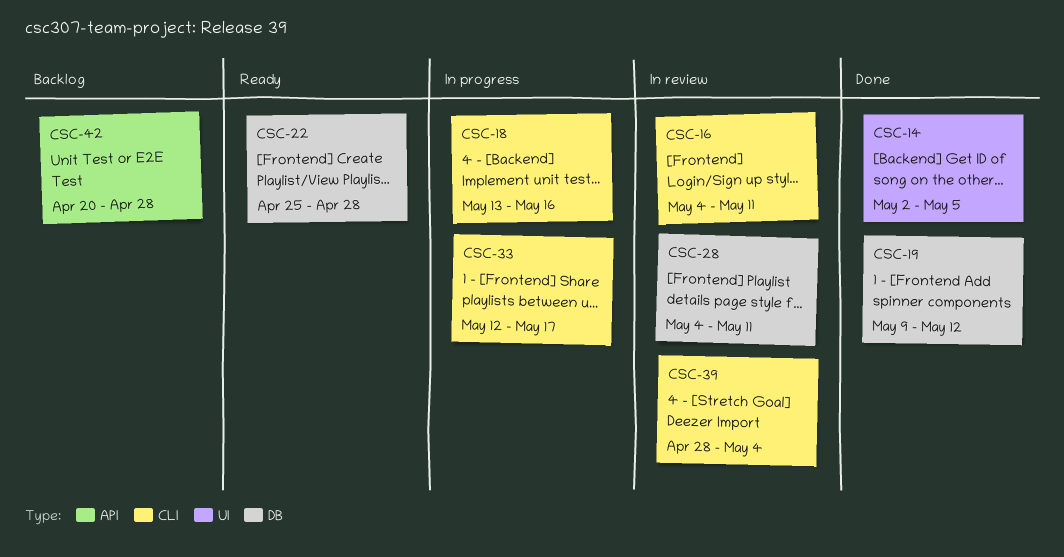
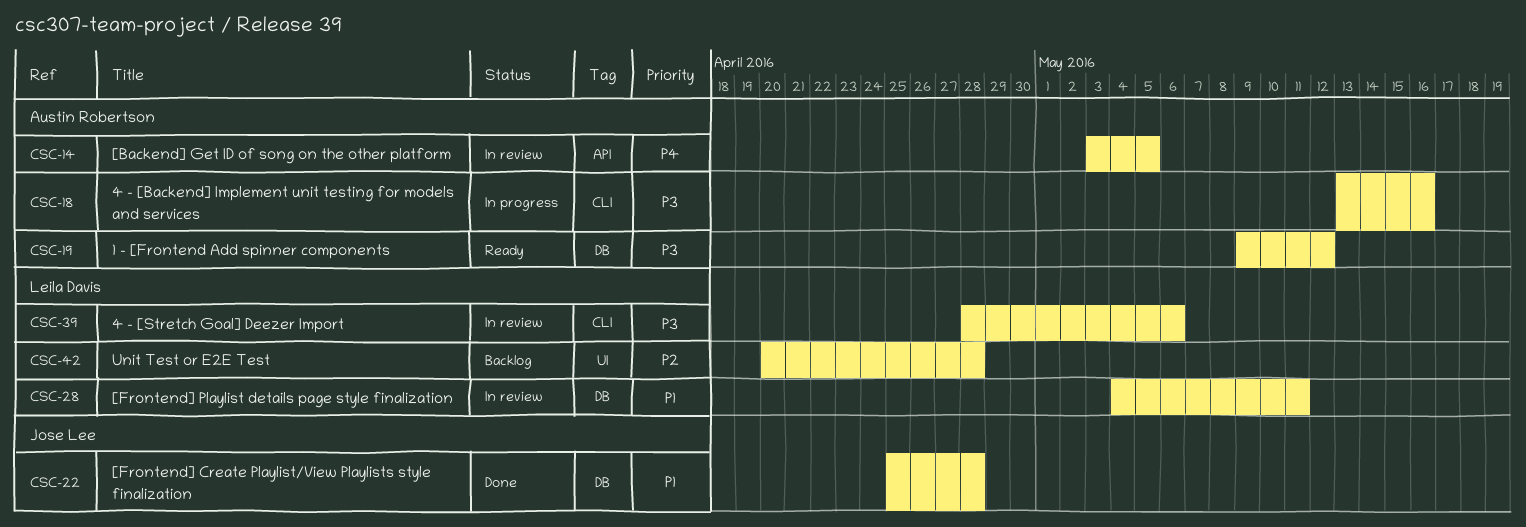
CSC-14, status: Done -> In review
CSC-14, label: UI -> API
CSC-14, start: May 2 -> May 3
CSC-16: present -> none
CSC-19, status: Done -> Ready
CSC-22, status: Ready -> Done
CSC-33: present -> none
CSC-39, due: May 4 -> May 6
CSC-42, label: API -> UI

